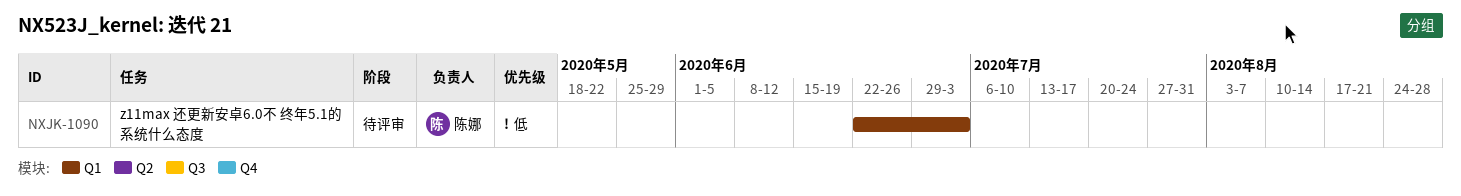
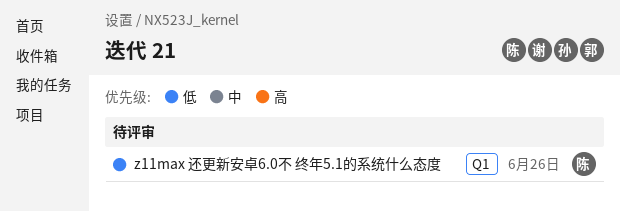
z11max 还更新安卓6.0不 终年5.1的系统什么态度, due: Jul 3 -> Jun 26

